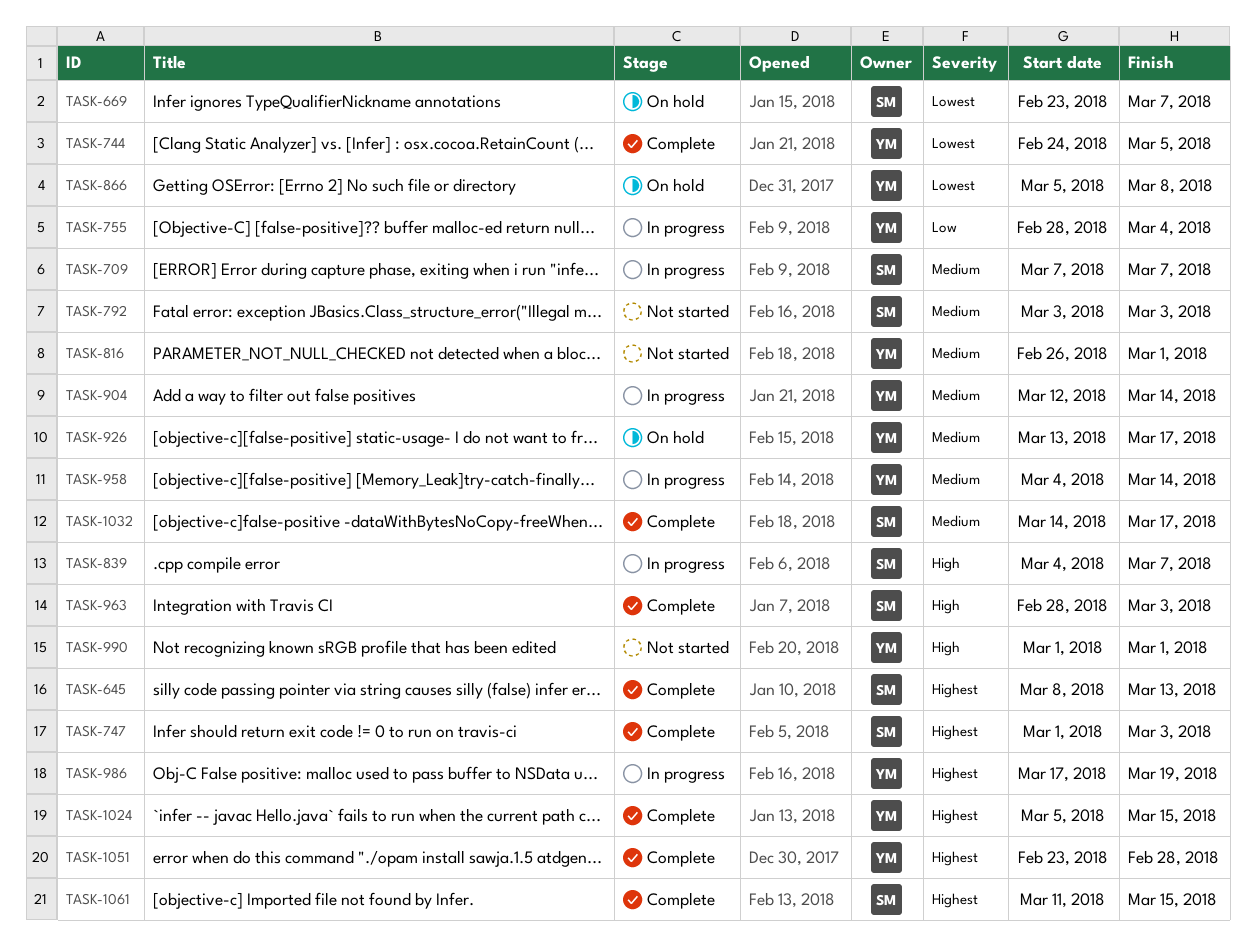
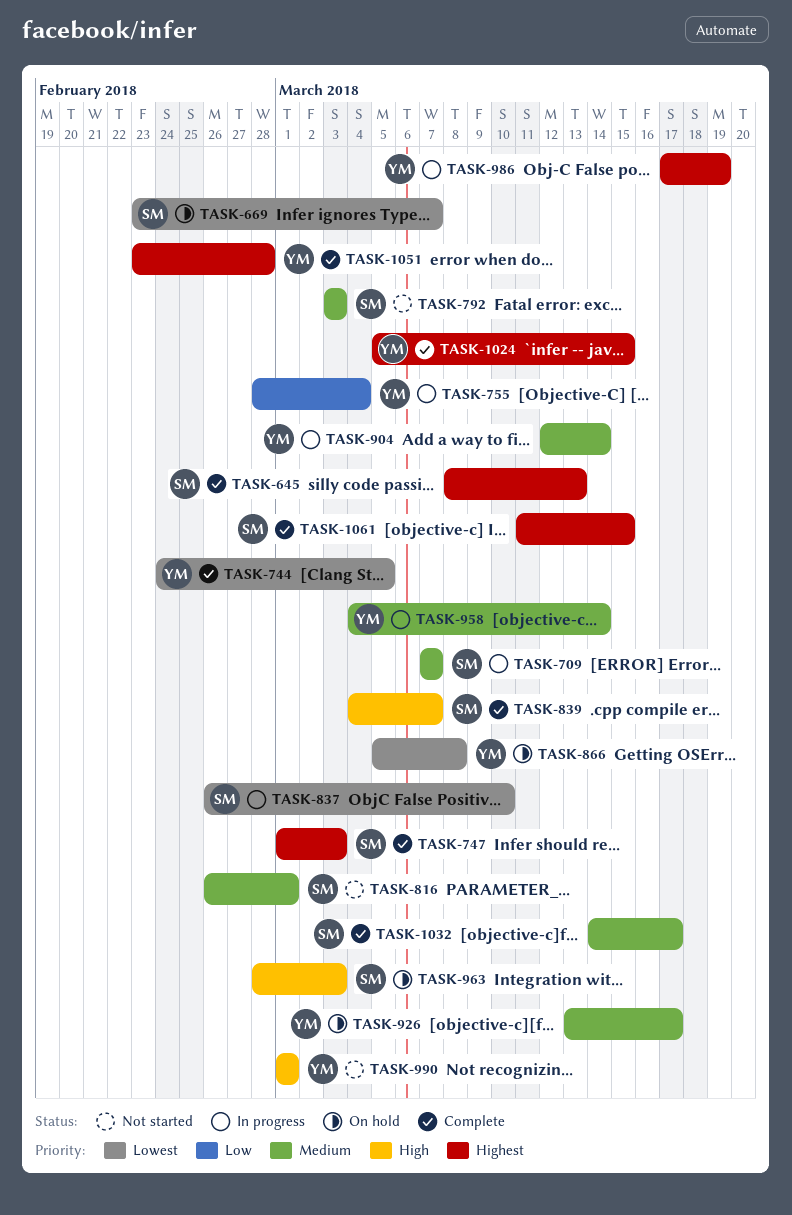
TASK-816, owner: YM -> SM
TASK-837: none -> present
TASK-839, status: In progress -> Complete
TASK-963, status: Complete -> On hold

